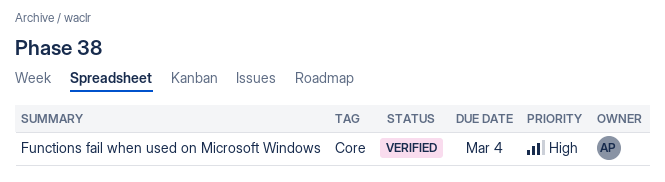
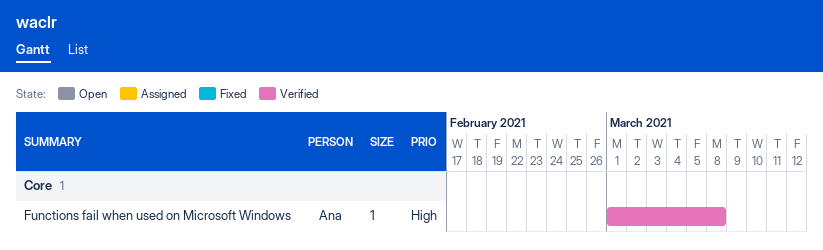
Functions fail when used on Microsoft Windows, due: Mar 4 -> Mar 8

